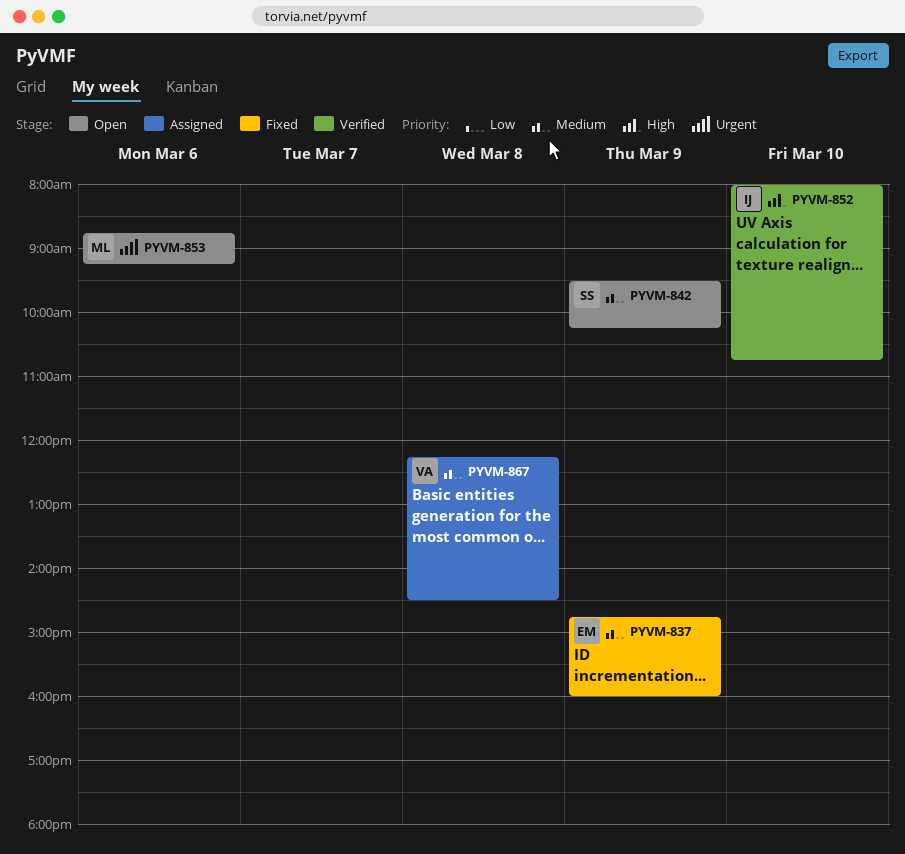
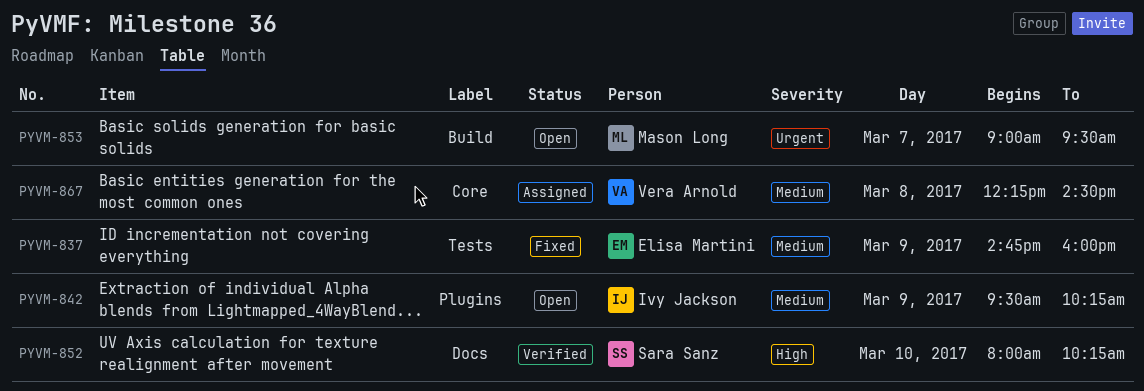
PYVM-842, owner: Sara Sanz -> Ivy Jackson
PYVM-852, owner: Ivy Jackson -> Sara Sanz
PYVM-852, ends: 10:45 -> 10:15
PYVM-853, day: Mar 6 -> Mar 7
PYVM-853, begins: 08:45 -> 09:00
PYVM-853, ends: 09:15 -> 09:30

